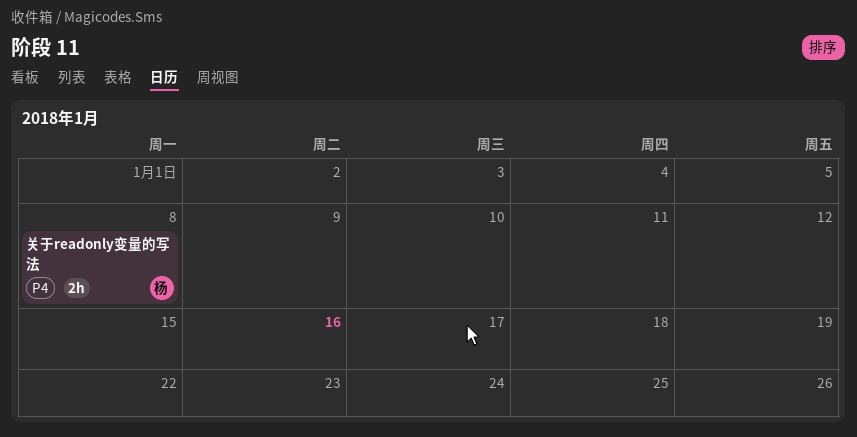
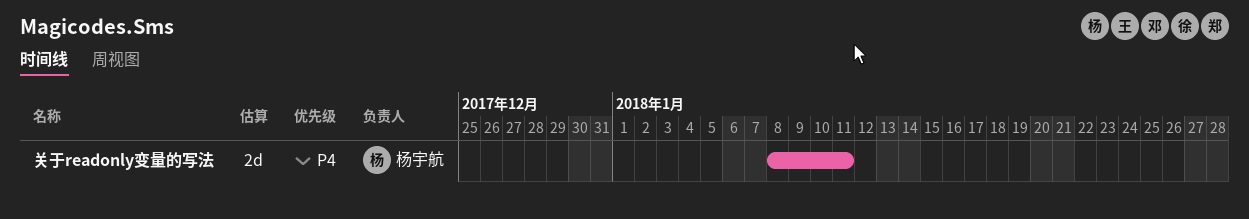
关于readonly变量的写法, estimate: 2h -> 2d
关于readonly变量的写法, due: Jan 8 -> Jan 11

